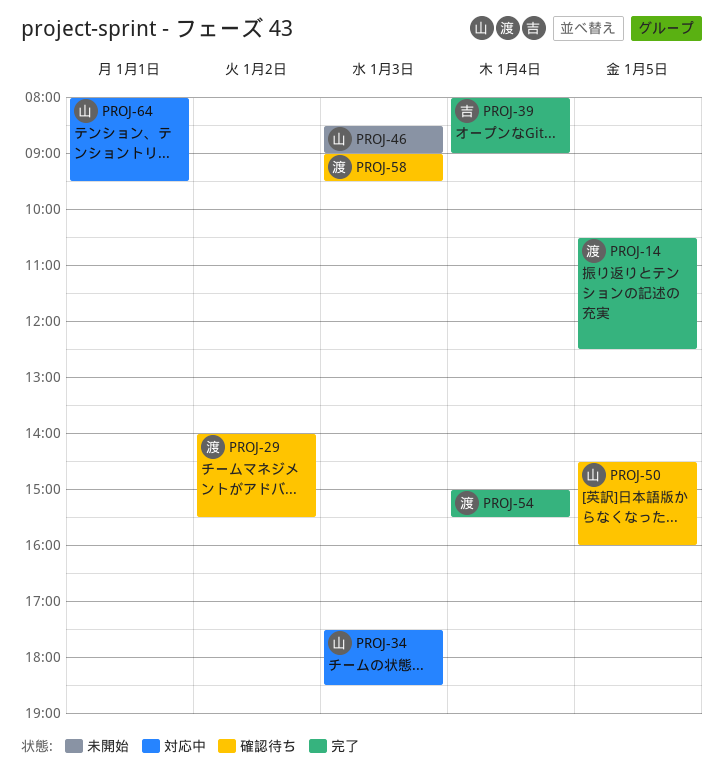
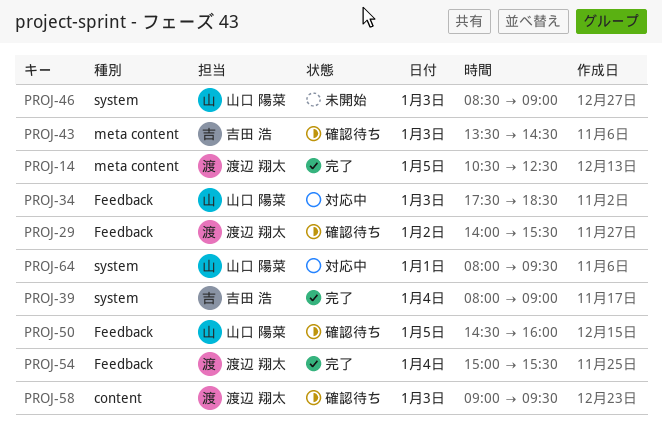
PROJ-43: none -> present

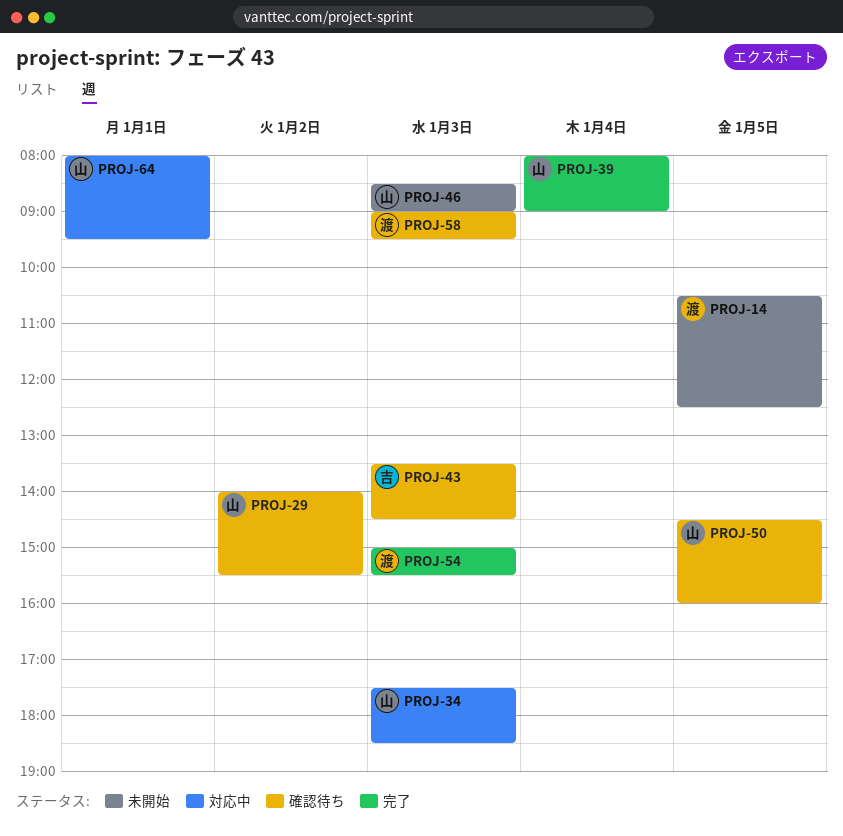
PROJ-14, status: 完了 -> 未開始
PROJ-29, owner: 渡辺 翔太 -> 山口 陽菜
PROJ-39, owner: 吉田 浩 -> 山口 陽菜
PROJ-54, day: Jan 4 -> Jan 3

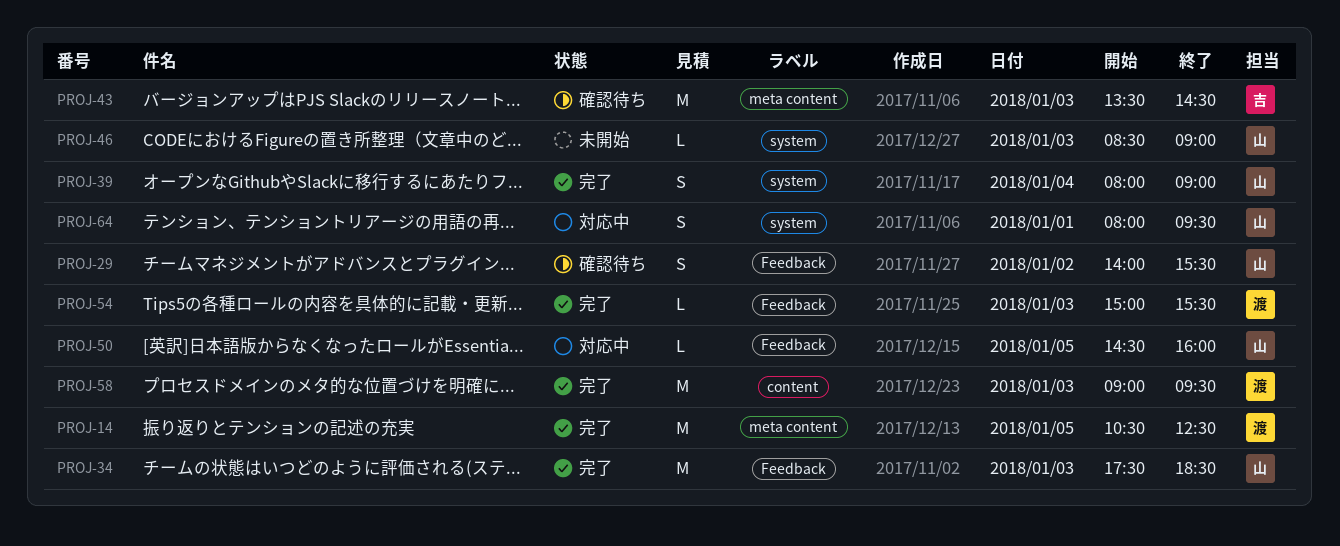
PROJ-14, status: 未開始 -> 完了
PROJ-34, status: 対応中 -> 完了
PROJ-50, status: 確認待ち -> 対応中
PROJ-58, status: 確認待ち -> 完了

